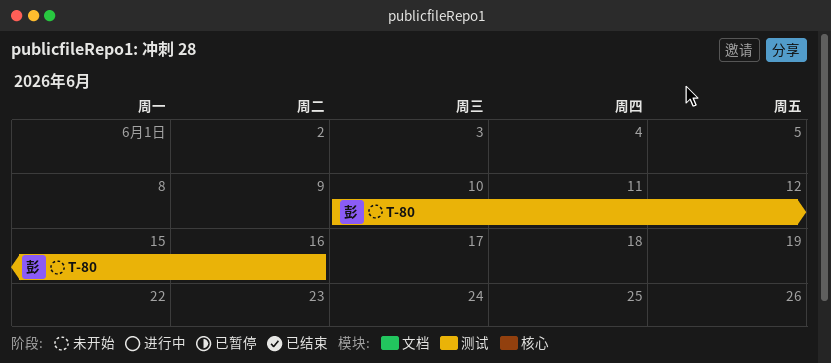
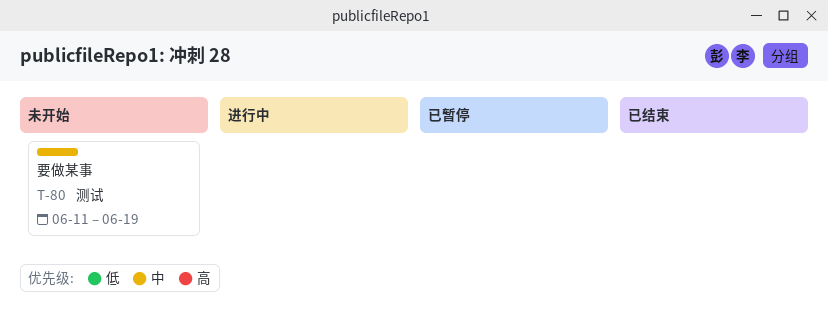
T-80, start: Jun 10 -> Jun 11
T-80, due: Jun 16 -> Jun 19

